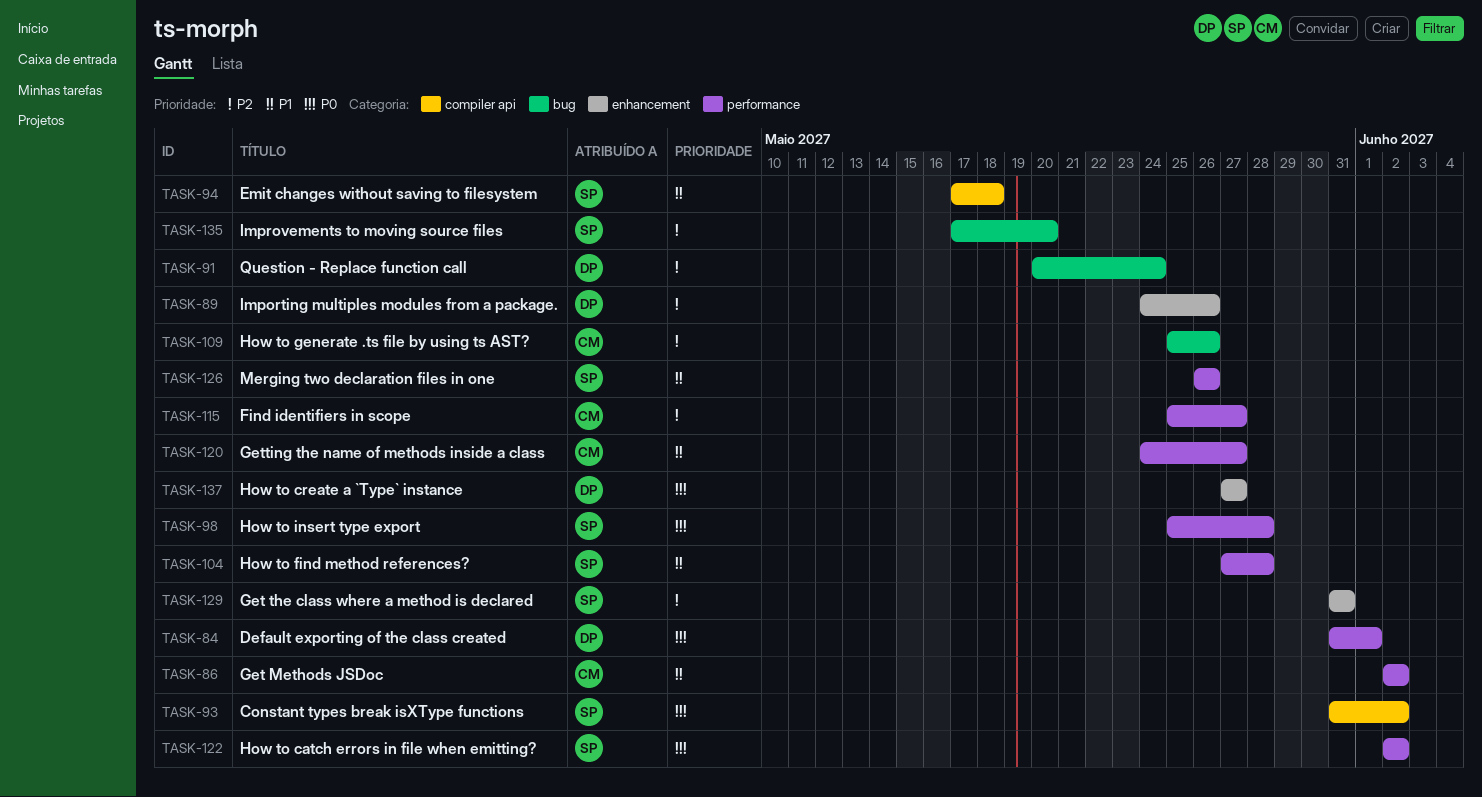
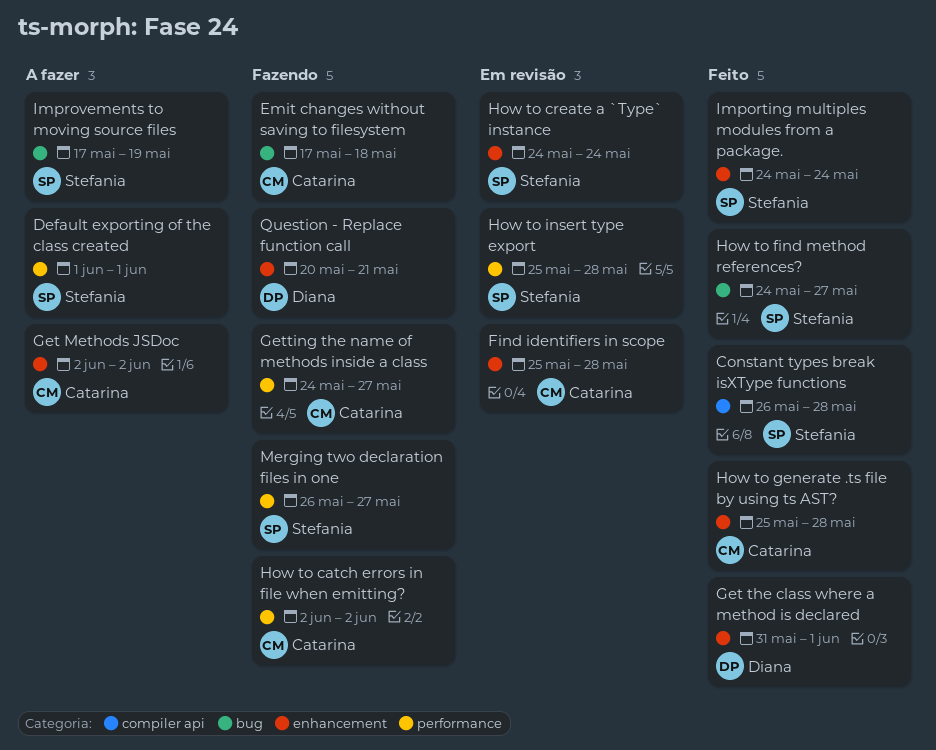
Constant types break isXType functions, start: May 31 -> May 26
Constant types break isXType functions, due: Jun 2 -> May 28
Default exporting of the class created, owner: Diana -> Stefania
Default exporting of the class created, start: May 31 -> Jun 1
Emit changes without saving to filesystem, owner: Stefania -> Catarina
Emit changes without saving to filesystem, label: compiler api -> bug
Find identifiers in scope, label: performance -> enhancement
Find identifiers in scope, due: May 27 -> May 28
Get Methods JSDoc, label: performance -> enhancement
Get the class where a method is declared, owner: Stefania -> Diana
Get the class where a method is declared, due: May 31 -> Jun 1
How to catch errors in file when emitting?, owner: Stefania -> Catarina
How to create a `Type` instance, owner: Diana -> Stefania
How to create a `Type` instance, start: May 27 -> May 24
How to create a `Type` instance, due: May 27 -> May 24
How to find method references?, label: performance -> bug
How to find method references?, start: May 27 -> May 24
How to find method references?, due: May 28 -> May 27
How to generate .ts file by using ts AST?, label: bug -> enhancement
How to generate .ts file by using ts AST?, due: May 26 -> May 28
Importing multiples modules from a package., owner: Diana -> Stefania
Importing multiples modules from a package., due: May 26 -> May 24
Improvements to moving source files, due: May 20 -> May 19
Merging two declaration files in one, due: May 26 -> May 27
Question - Replace function call, label: bug -> enhancement
Question - Replace function call, due: May 24 -> May 21

